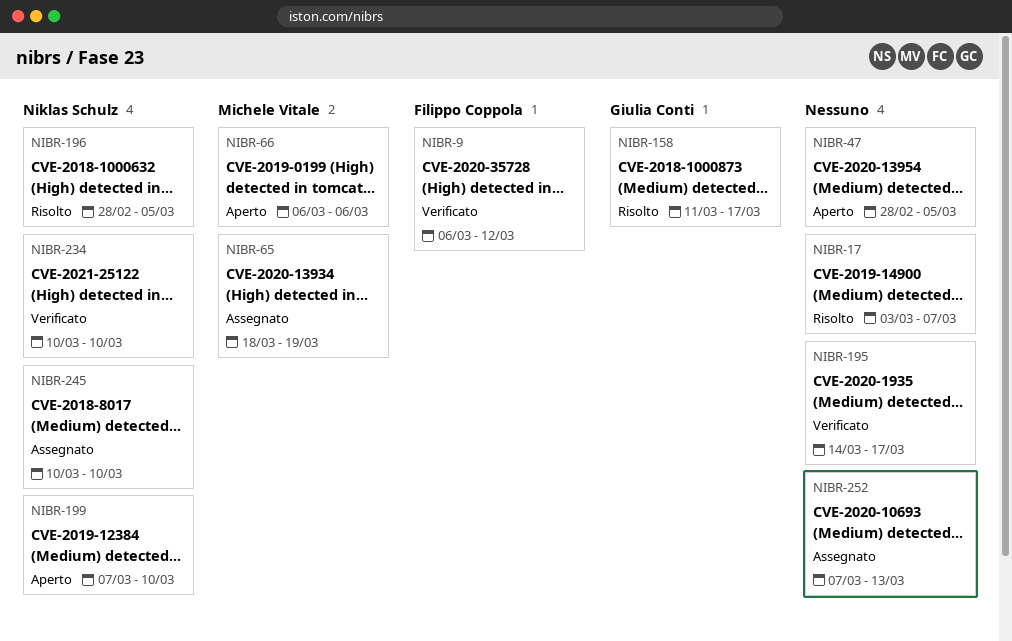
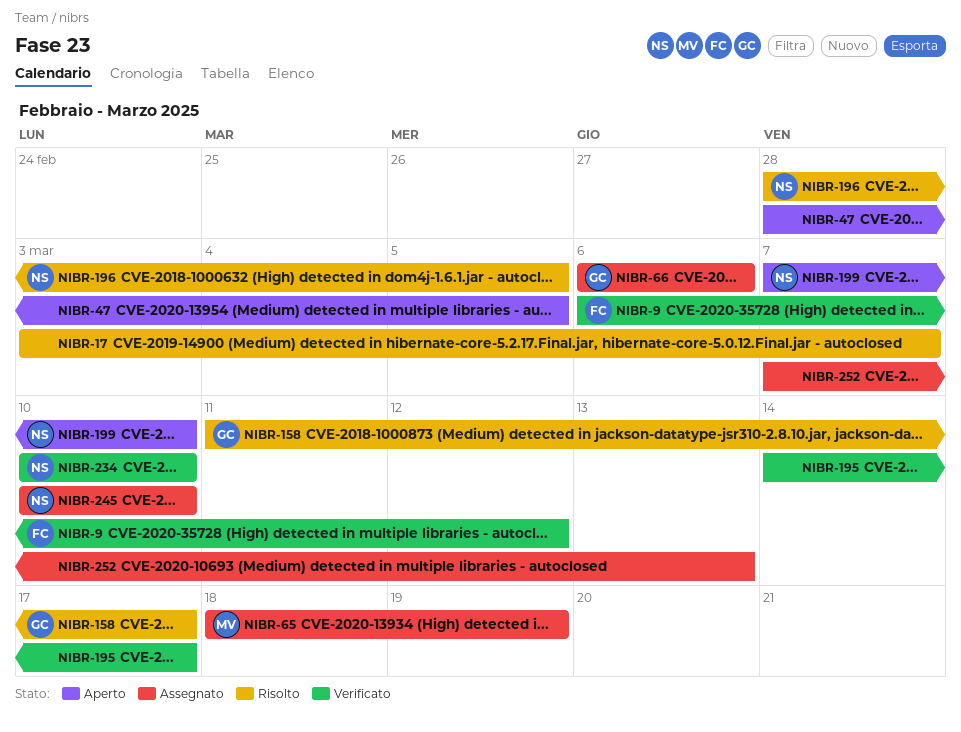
NIBR-66, status: Aperto -> Assegnato
NIBR-66, owner: Michele Vitale -> Giulia Conti

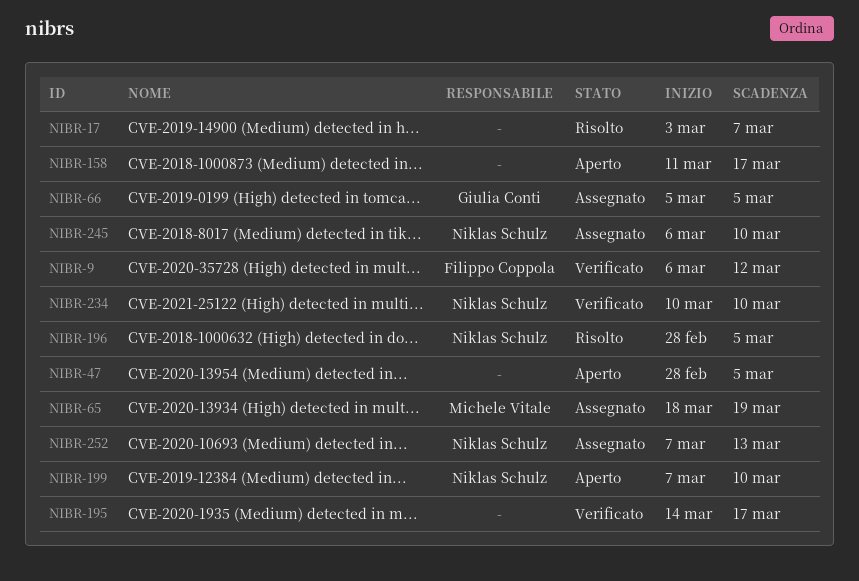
NIBR-66, start: Mar 6 -> Mar 5
NIBR-66, due: Mar 6 -> Mar 5
NIBR-158, status: Risolto -> Aperto
NIBR-158, owner: Giulia Conti -> none
NIBR-245, start: Mar 10 -> Mar 6
NIBR-252, owner: none -> Niklas Schulz

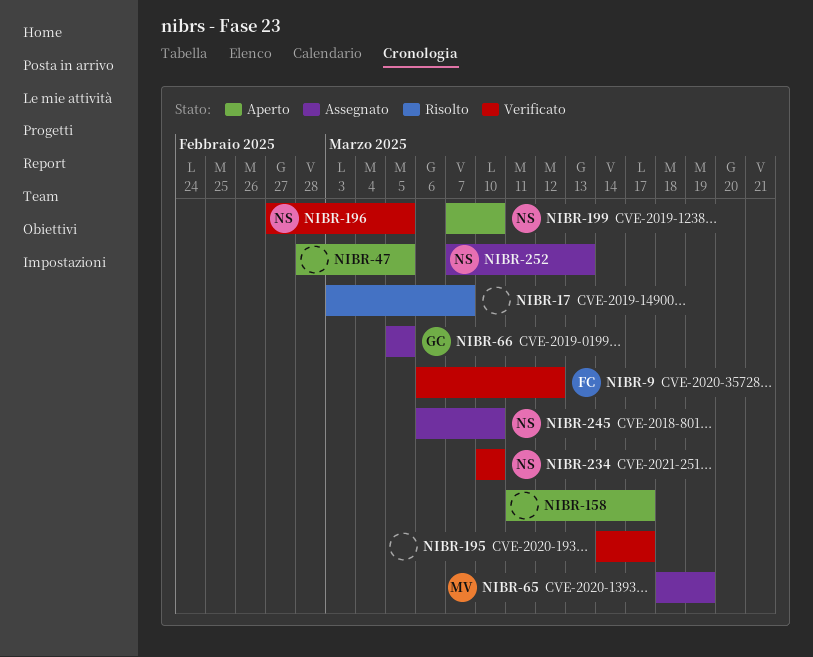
NIBR-196, status: Risolto -> Verificato
NIBR-196, start: Feb 28 -> Feb 27

